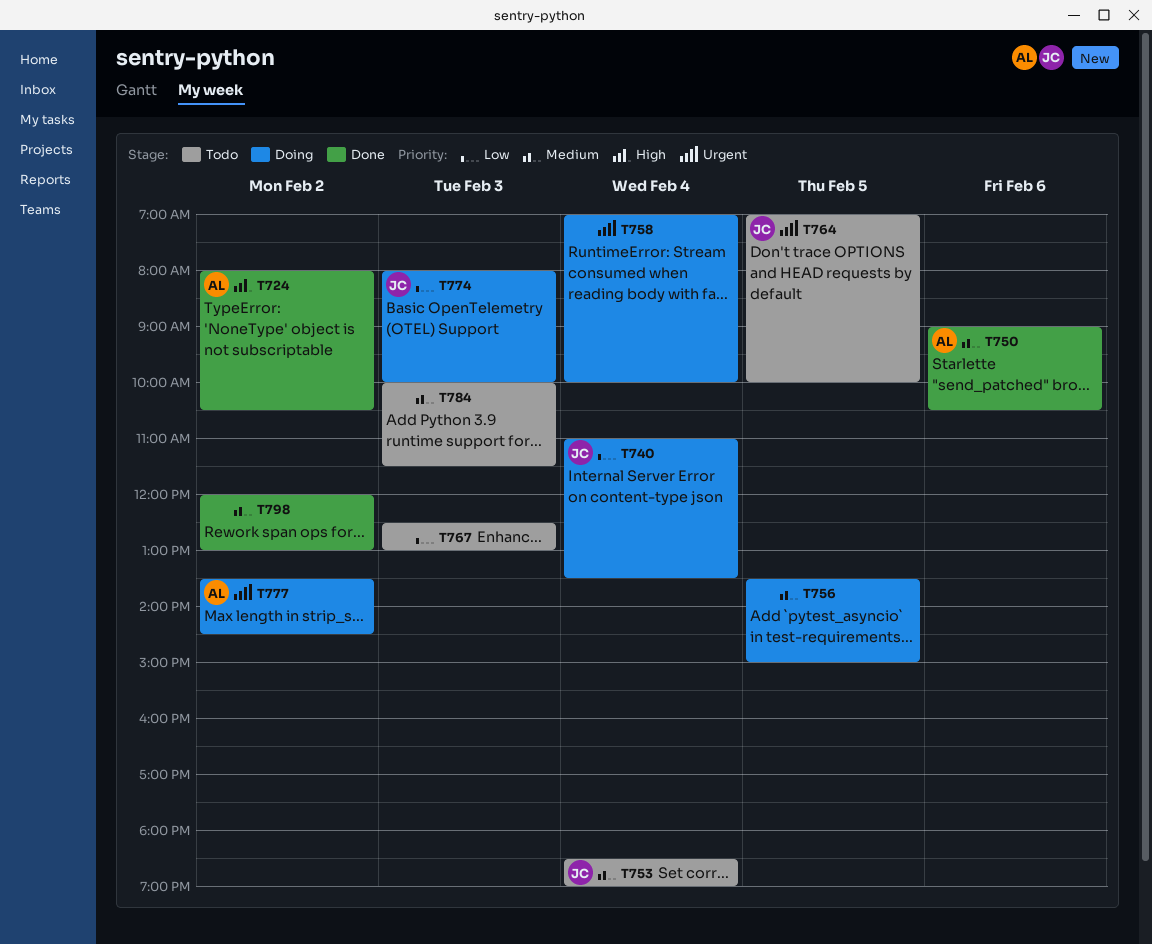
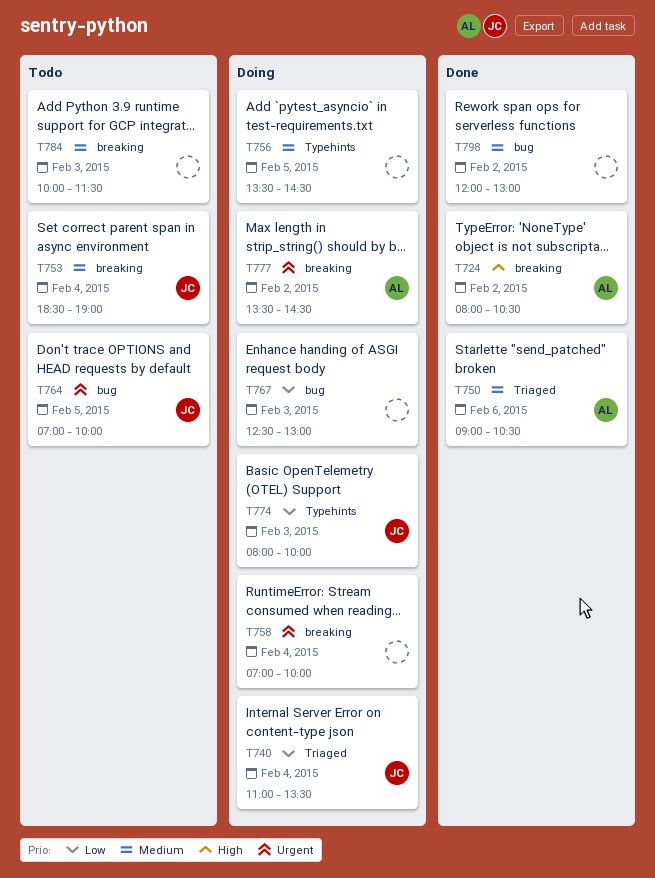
T756, ends: 15:00 -> 14:30
T767, status: Todo -> Doing

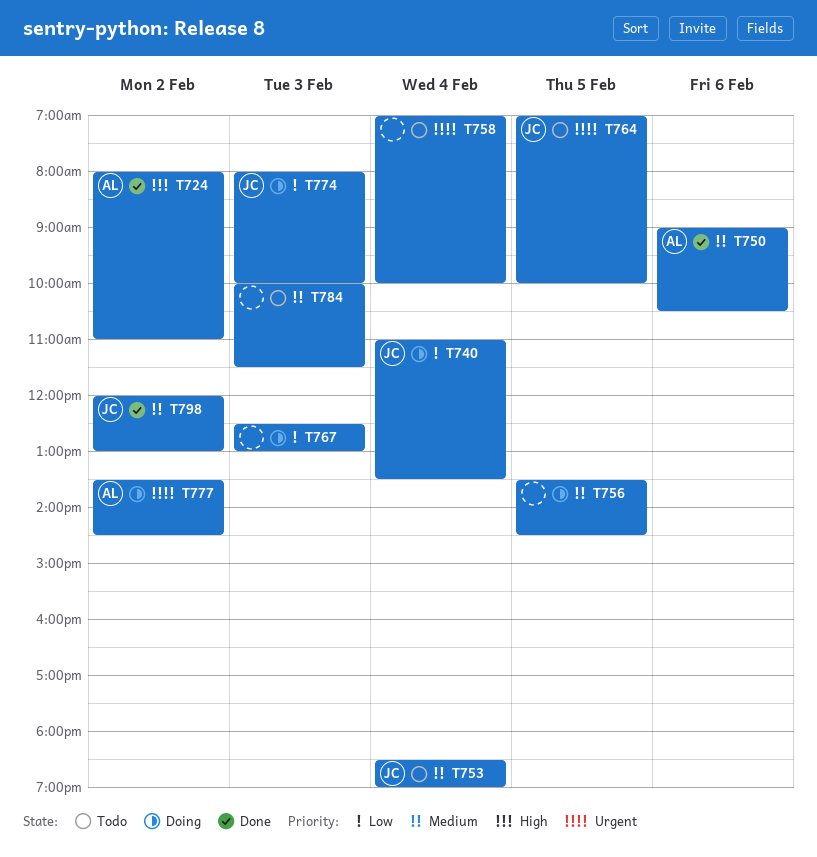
T724, ends: 10:30 -> 11:00
T758, status: Doing -> Todo
T798, owner: none -> JC

